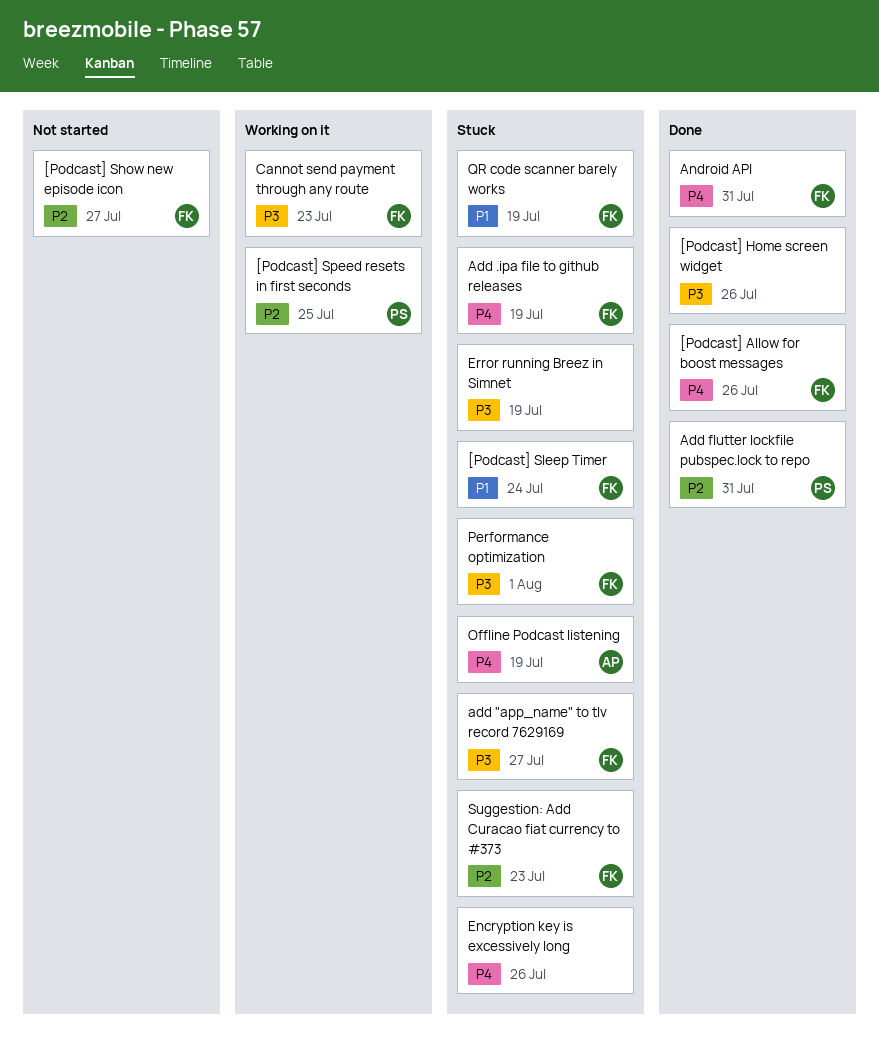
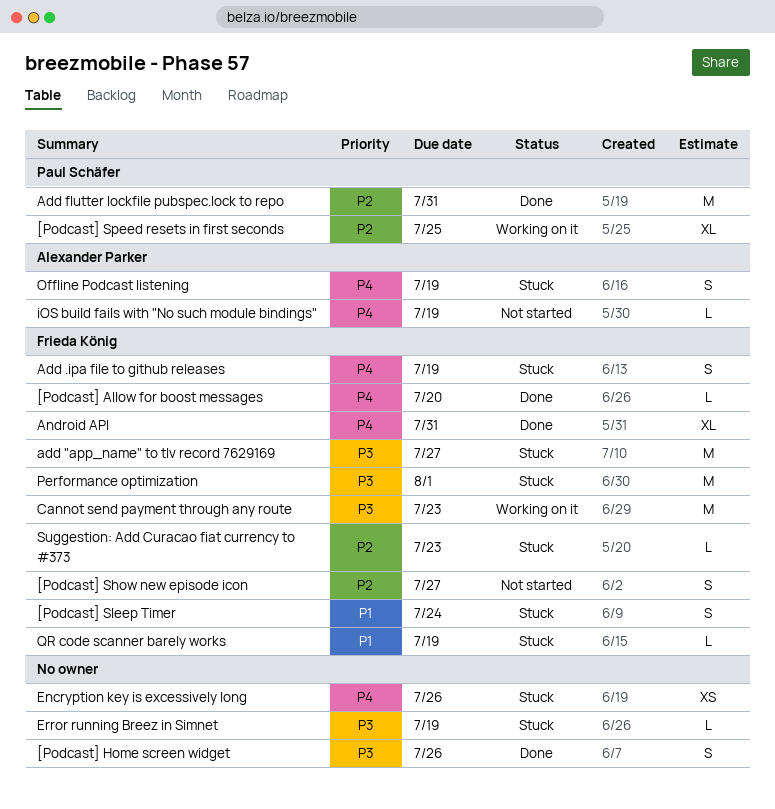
[Podcast] Allow for boost messages, due: Jul 26 -> Jul 20
iOS build fails with "No such module bindings": none -> present

